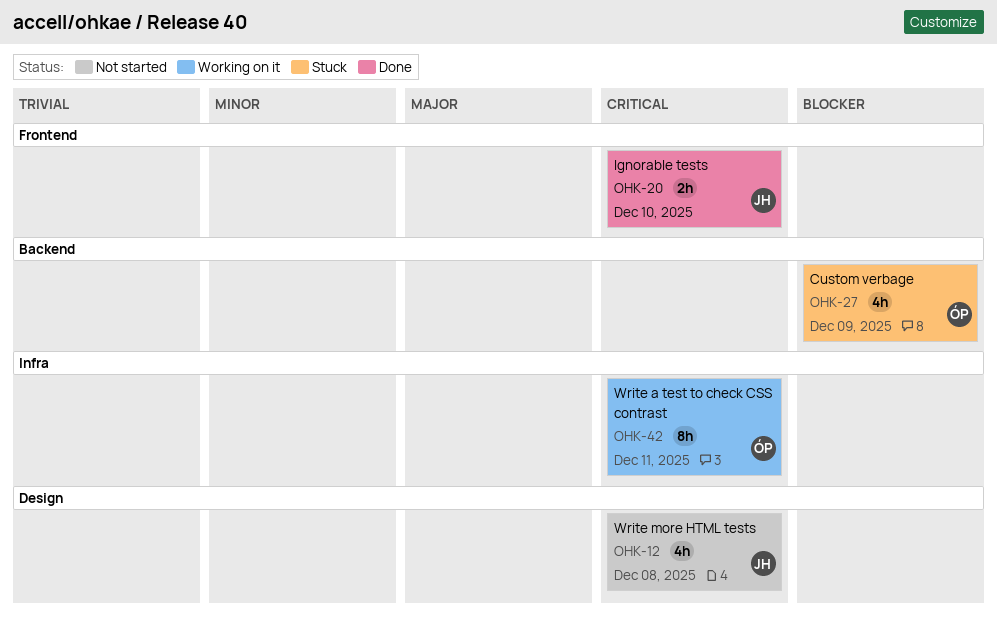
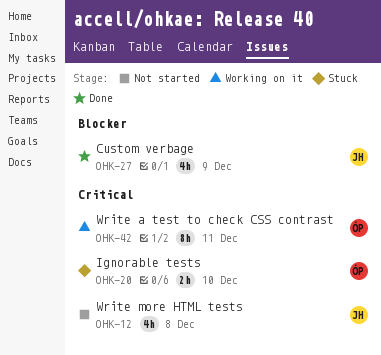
OHK-20, status: Done -> Stuck
OHK-20, owner: JH -> ÓP
OHK-27, status: Stuck -> Done
OHK-27, owner: ÓP -> JH

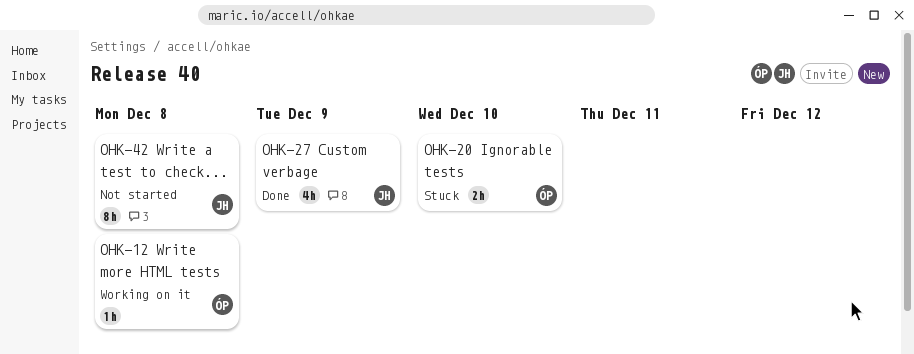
OHK-12, status: Not started -> Working on it
OHK-12, owner: JH -> ÓP
OHK-12, estimate: 4h -> 1h
OHK-42, status: Working on it -> Not started
OHK-42, owner: ÓP -> JH
OHK-42, due: Dec 11 -> Dec 8

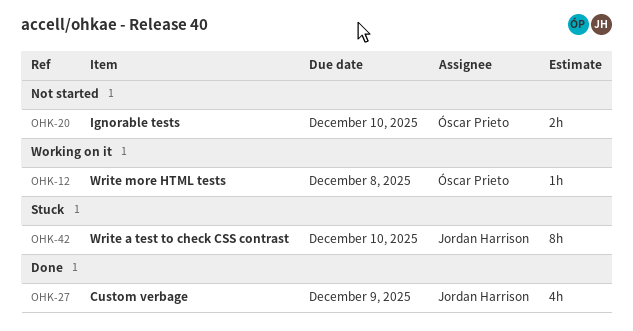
OHK-20, status: Stuck -> Not started
OHK-42, status: Not started -> Stuck
OHK-42, due: Dec 8 -> Dec 10

